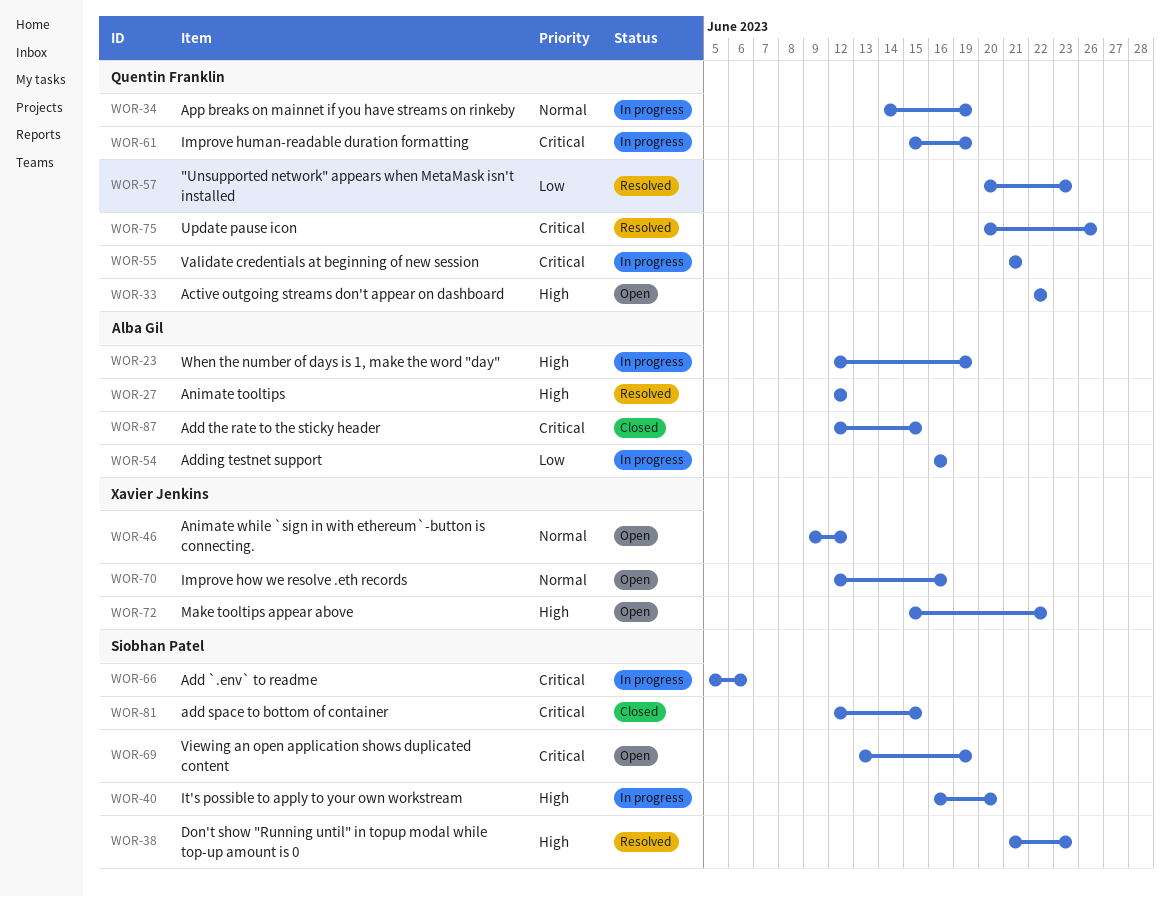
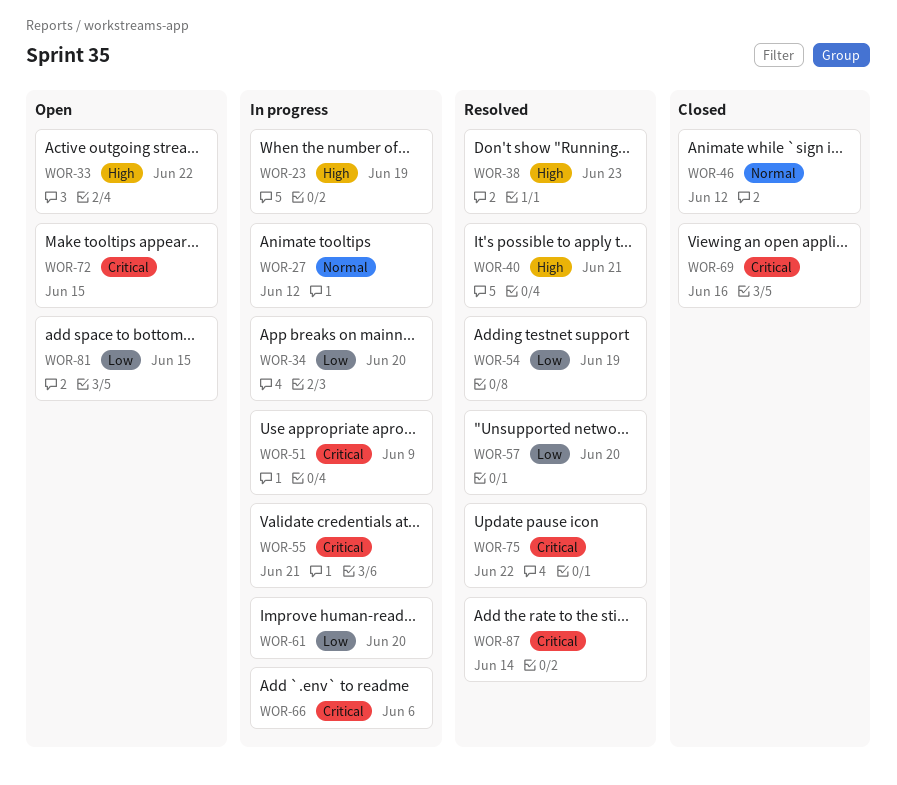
WOR-27, status: Resolved -> In progress
WOR-27, priority: High -> Normal
WOR-34, priority: Normal -> Low
WOR-34, due: Jun 19 -> Jun 20
WOR-40, status: In progress -> Resolved
WOR-40, due: Jun 20 -> Jun 21
WOR-46, status: Open -> Closed
WOR-51: none -> present
WOR-54, status: In progress -> Resolved
WOR-54, due: Jun 16 -> Jun 19
WOR-57, due: Jun 23 -> Jun 20
WOR-61, priority: Critical -> Low
WOR-61, due: Jun 19 -> Jun 20
WOR-69, status: Open -> Closed
WOR-69, due: Jun 19 -> Jun 16
WOR-70: present -> none
WOR-72, priority: High -> Critical
WOR-72, due: Jun 22 -> Jun 15
WOR-75, due: Jun 26 -> Jun 22
WOR-81, status: Closed -> Open
WOR-81, priority: Critical -> Low
WOR-87, status: Closed -> Resolved
WOR-87, due: Jun 15 -> Jun 14

